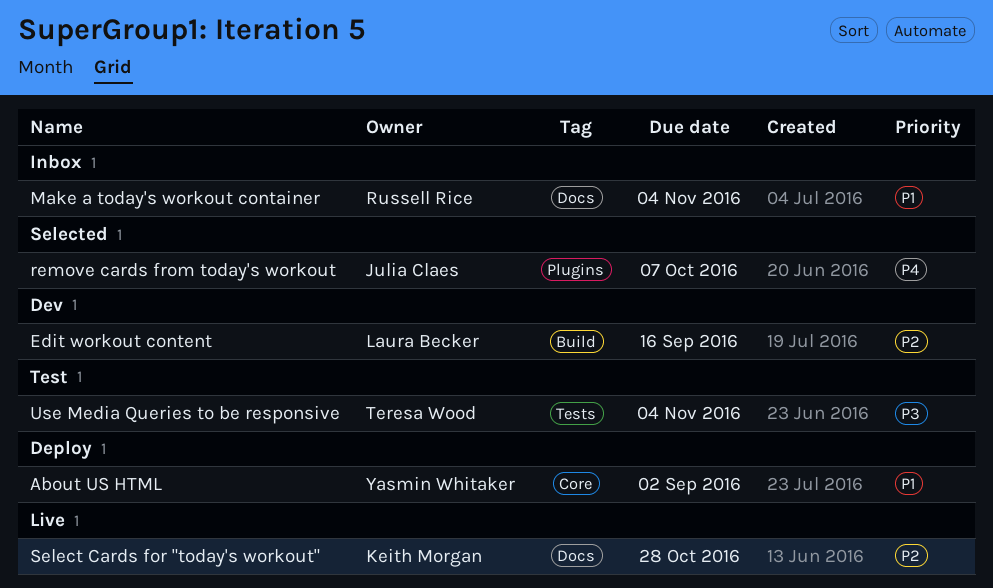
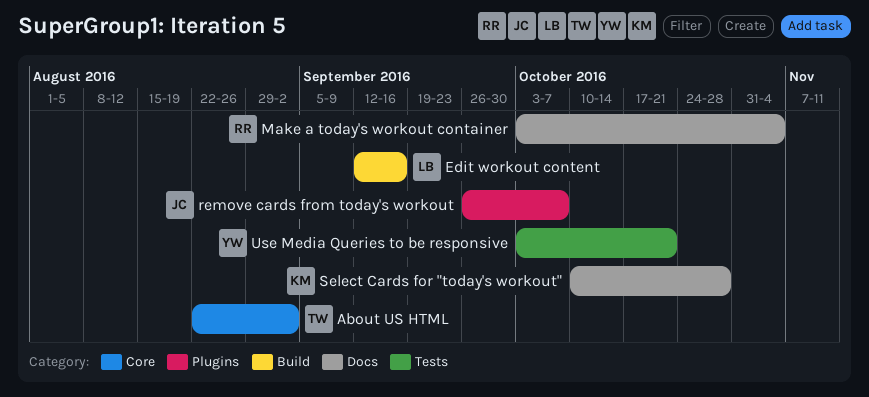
About US HTML, owner: Yasmin Whitaker -> Teresa Wood
Use Media Queries to be responsive, owner: Teresa Wood -> Yasmin Whitaker
Use Media Queries to be responsive, due: Nov 4 -> Oct 21

